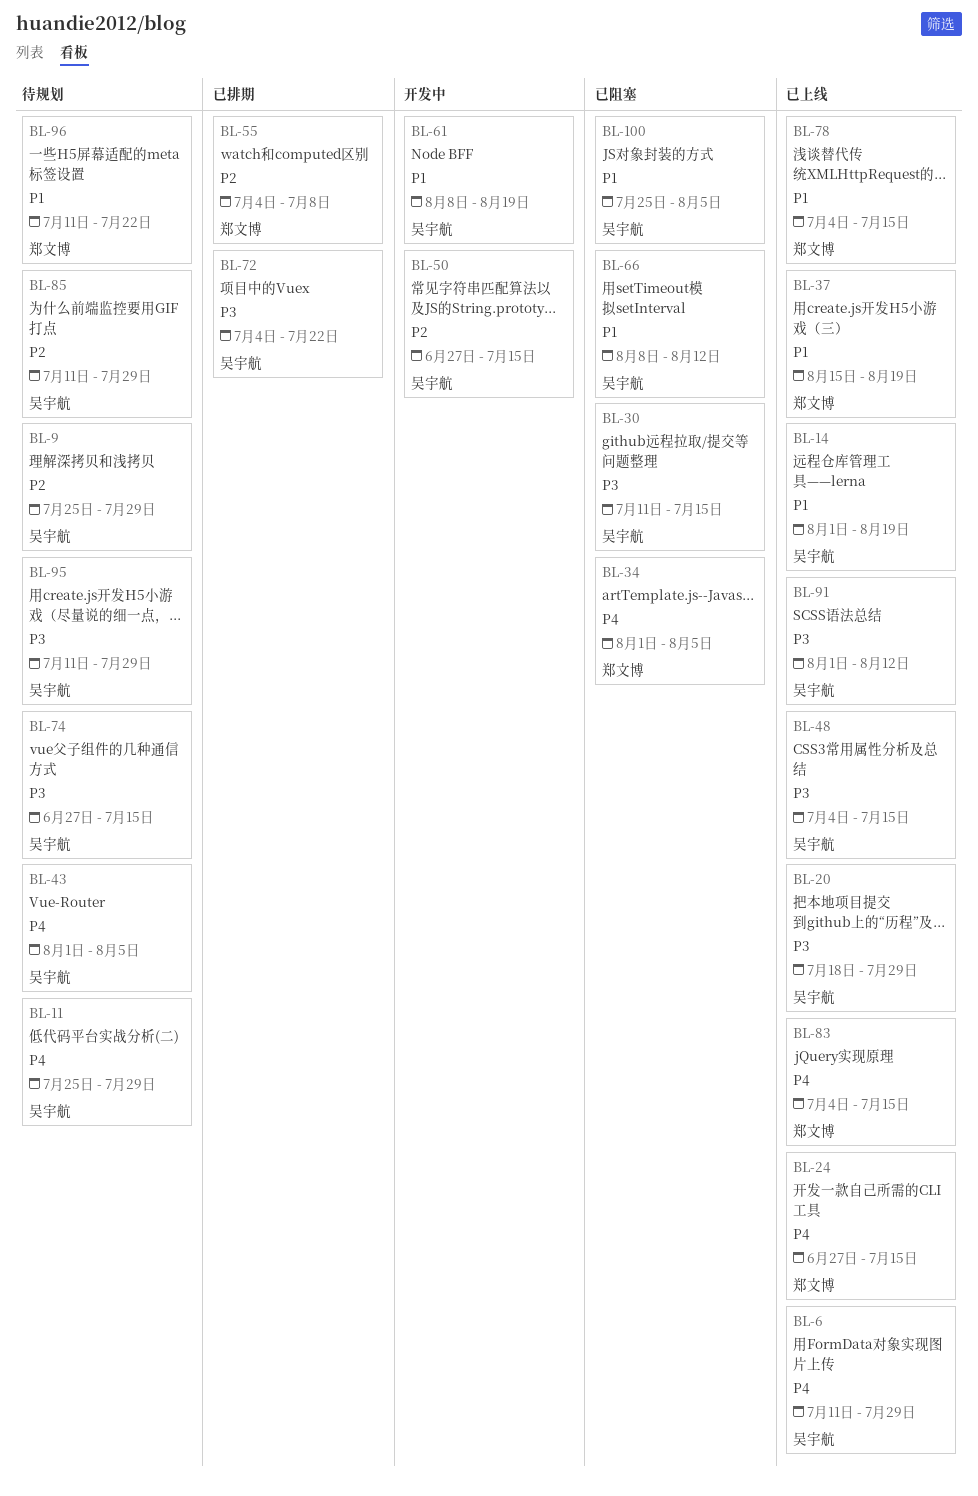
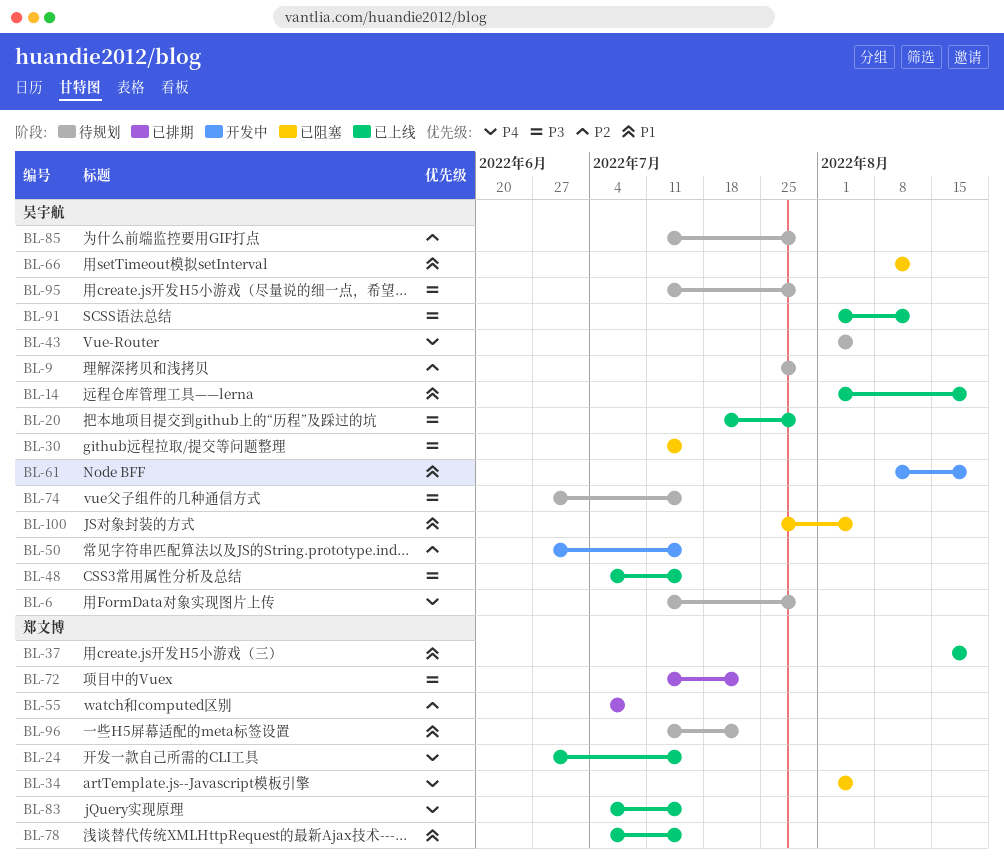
BL-6, status: 已上线 -> 待规划
BL-11: present -> none
BL-72, owner: 吴宇航 -> 郑文博
BL-72, start: Jul 4 -> Jul 11

